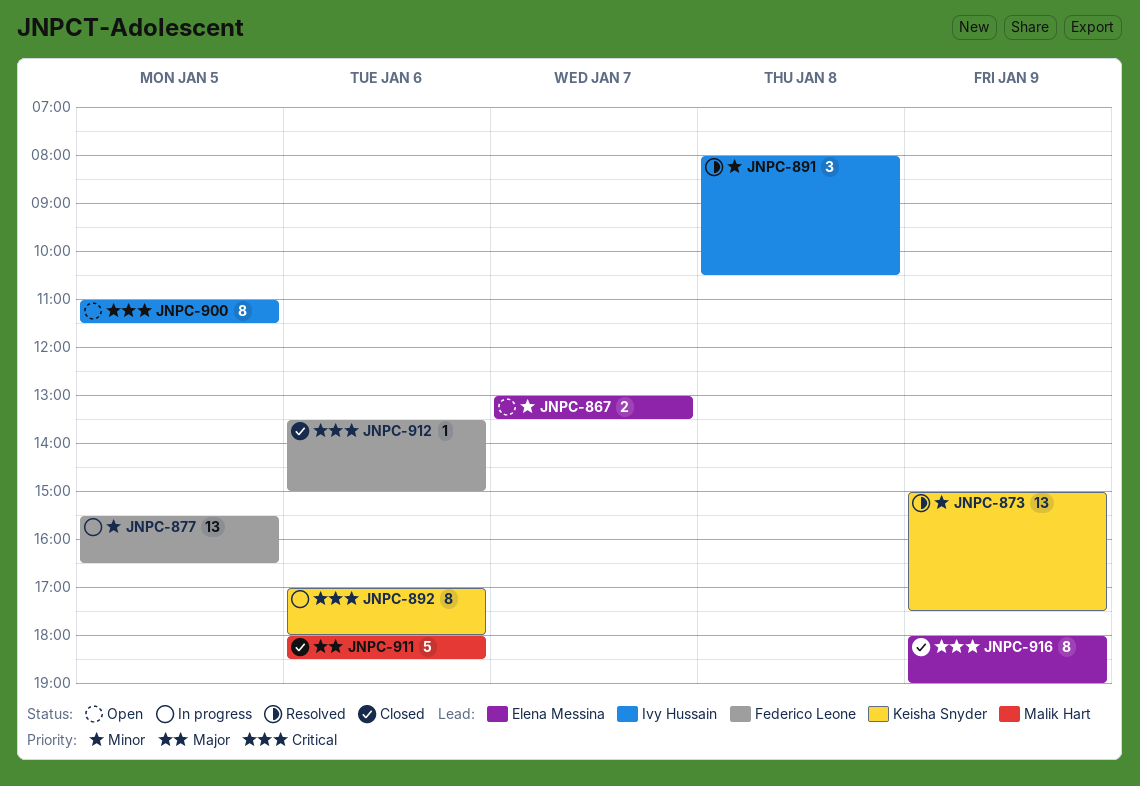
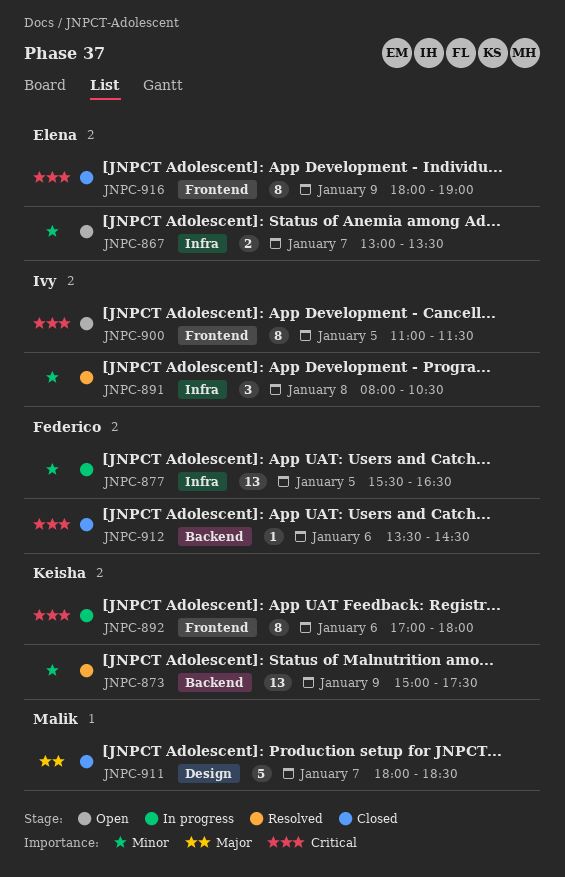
JNPC-911, day: Jan 6 -> Jan 7
JNPC-912, ends: 15:00 -> 14:30

